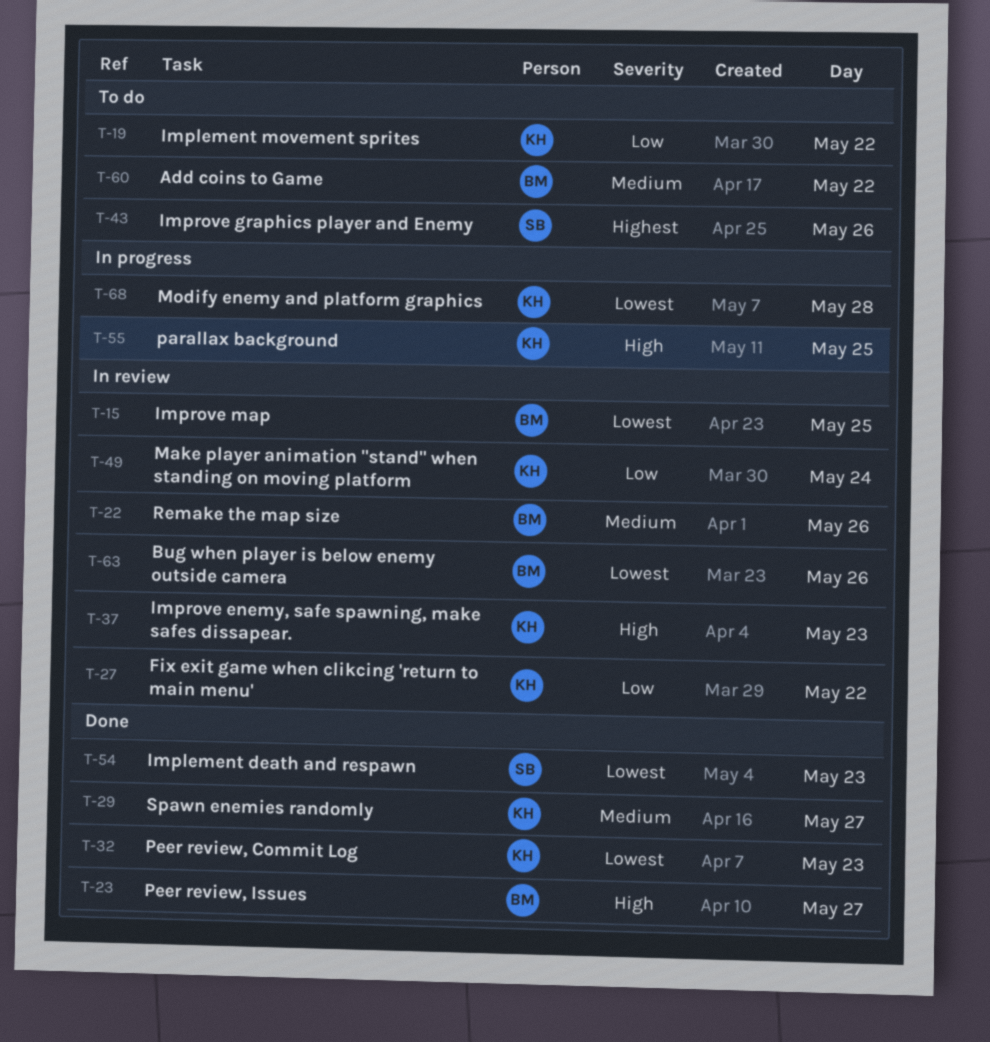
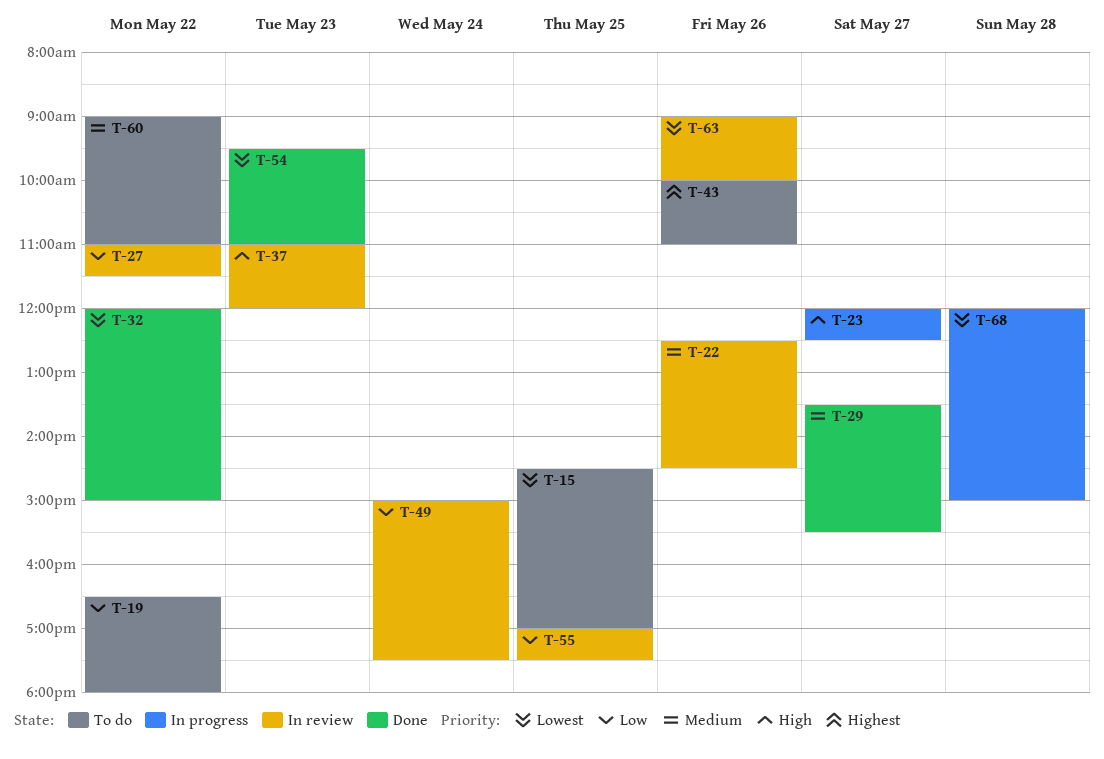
T-15, status: In review -> To do
T-23, status: Done -> In progress
T-32, day: May 23 -> May 22
T-55, status: In progress -> In review
T-55, priority: High -> Low

